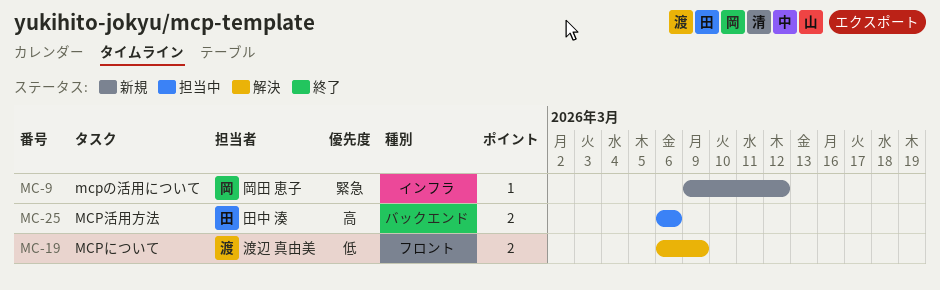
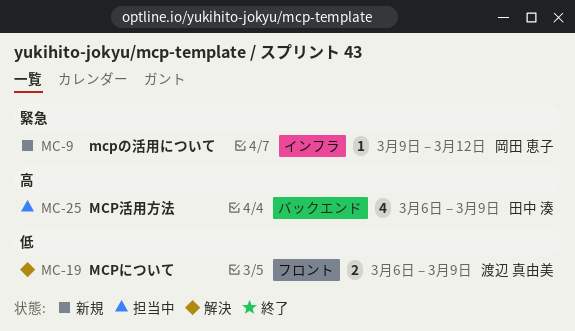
MC-25, estimate: 2 -> 4
MC-25, due: Mar 6 -> Mar 9

